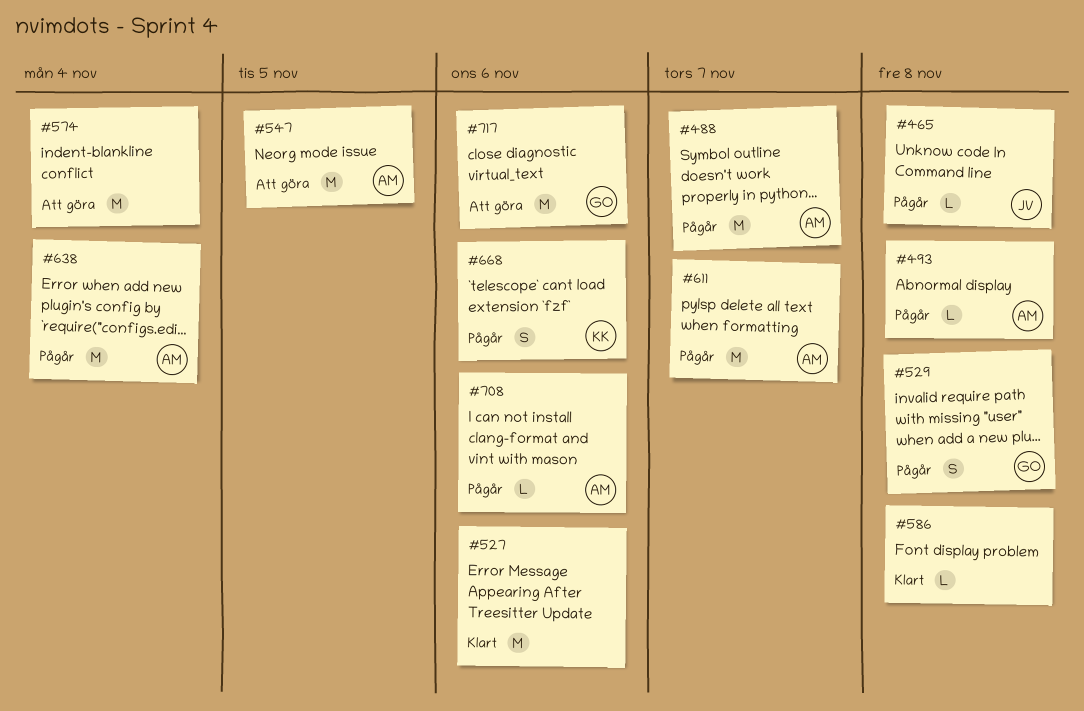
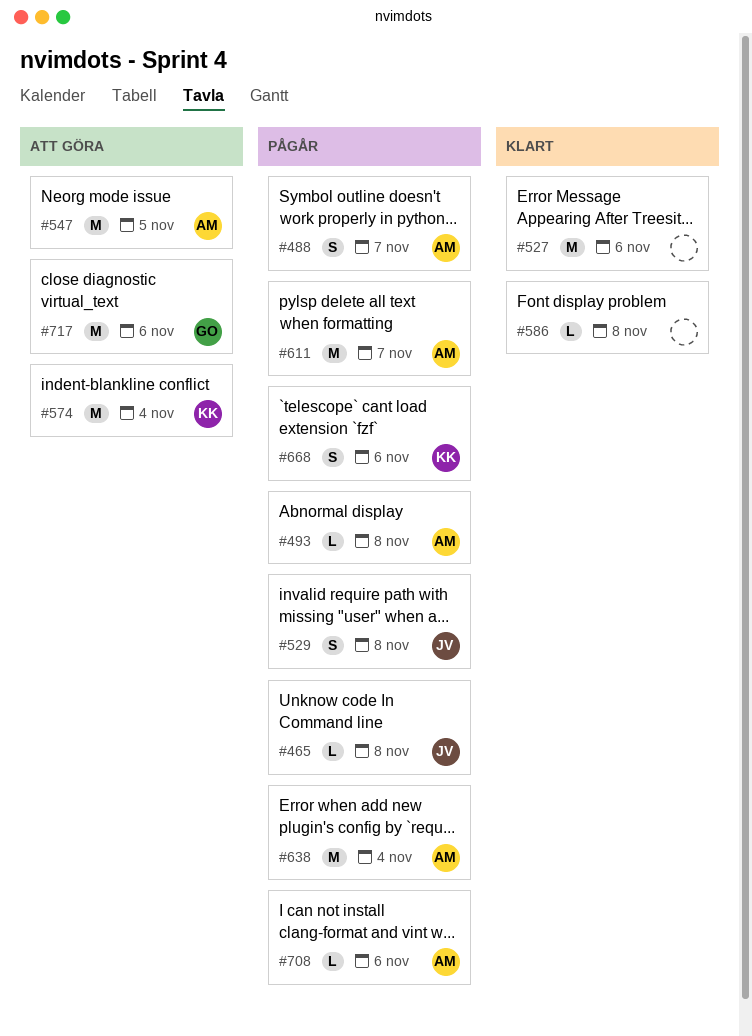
#488, estimate: M -> S
#529, owner: GO -> JV
#574, owner: none -> KK

